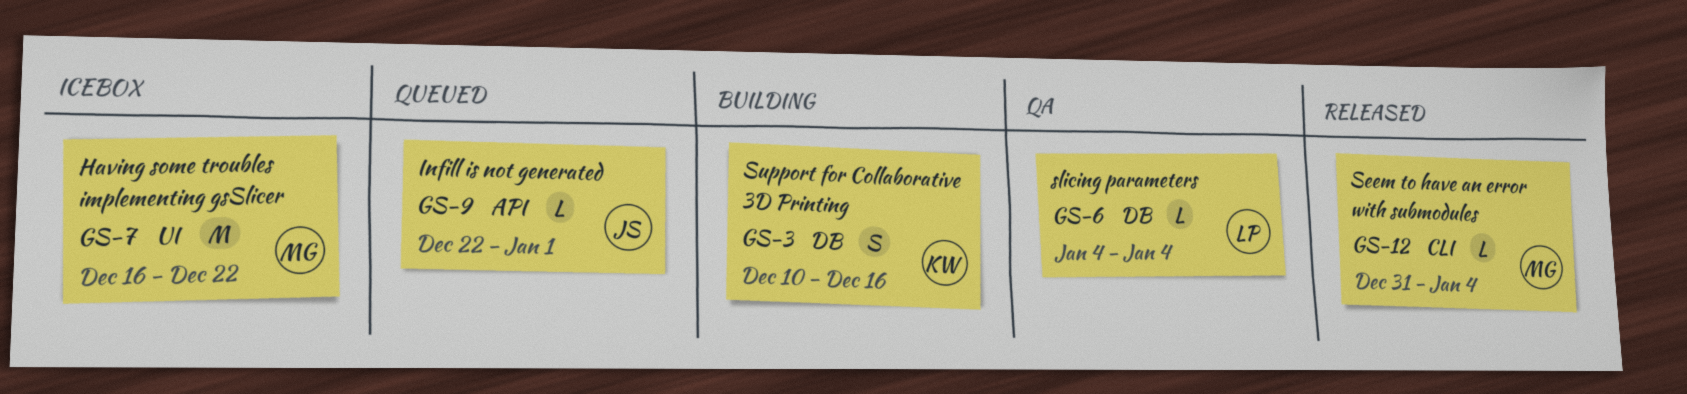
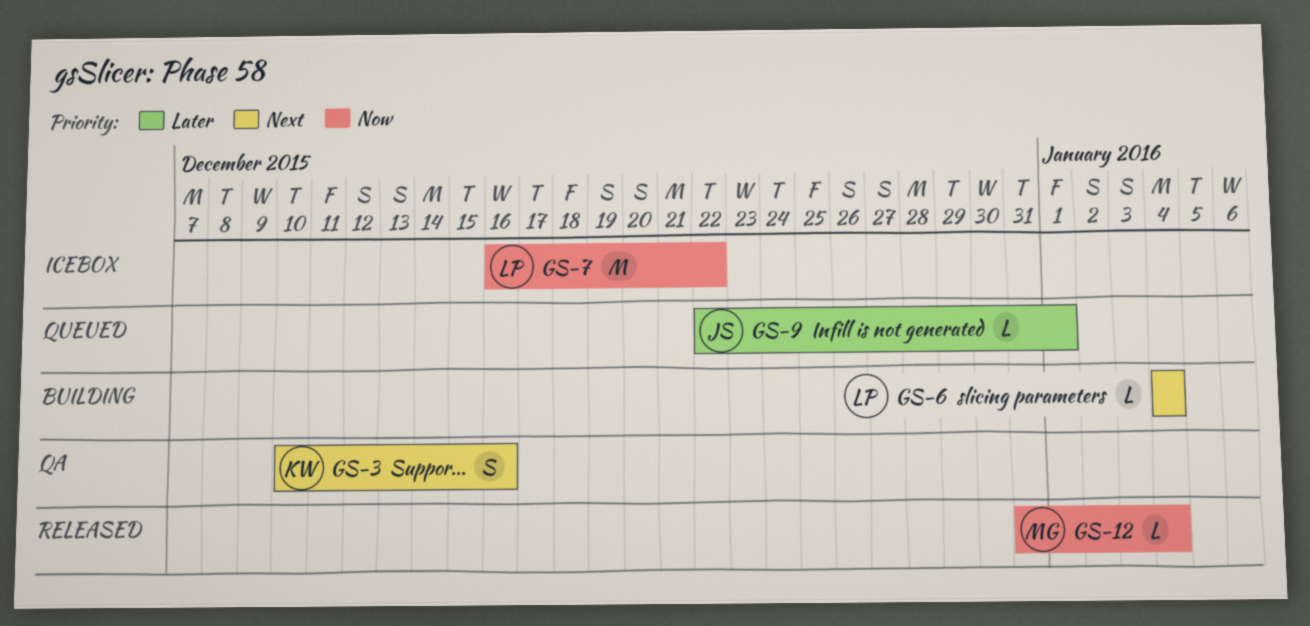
GS-3, status: Building -> QA
GS-6, status: QA -> Building
GS-7, owner: MG -> LP

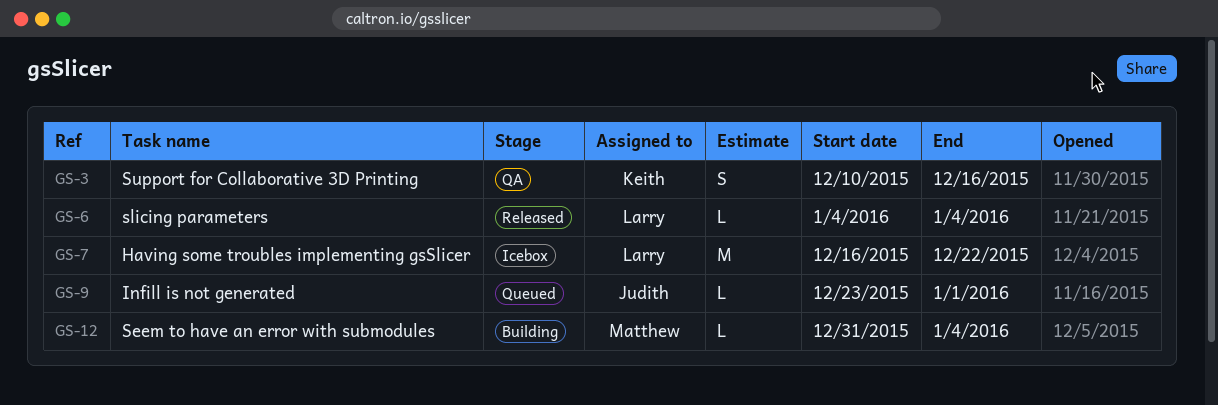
GS-6, status: Building -> Released
GS-9, start: Dec 22 -> Dec 23
GS-12, status: Released -> Building

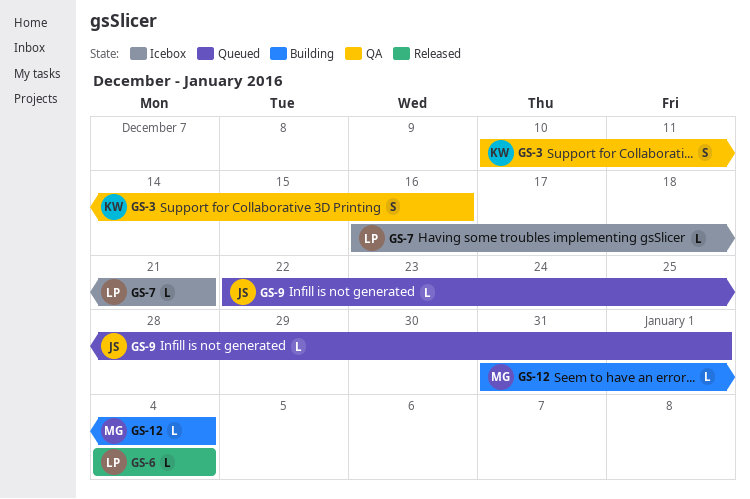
GS-7, estimate: M -> L
GS-7, due: Dec 22 -> Dec 21
GS-9, start: Dec 23 -> Dec 22

